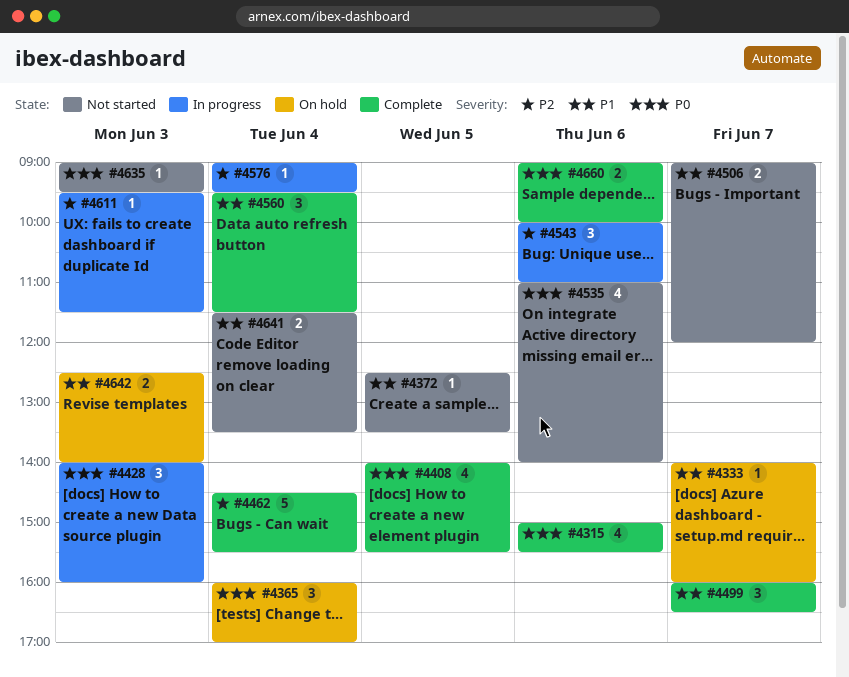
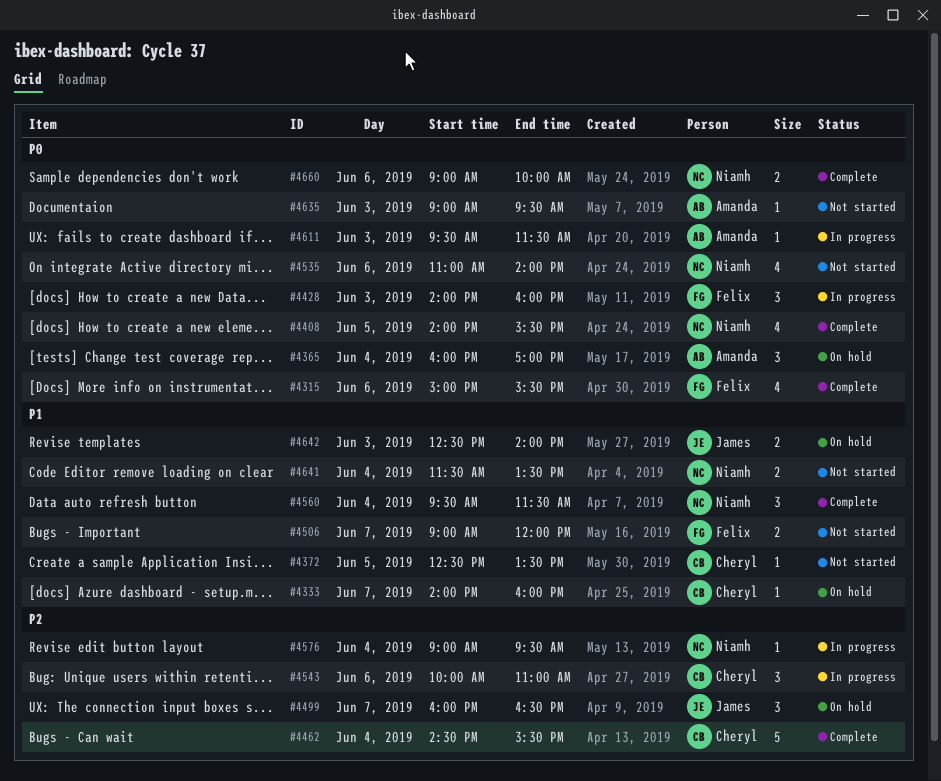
#4499, status: Complete -> On hold
#4499, priority: P1 -> P2
#4611, priority: P2 -> P0

